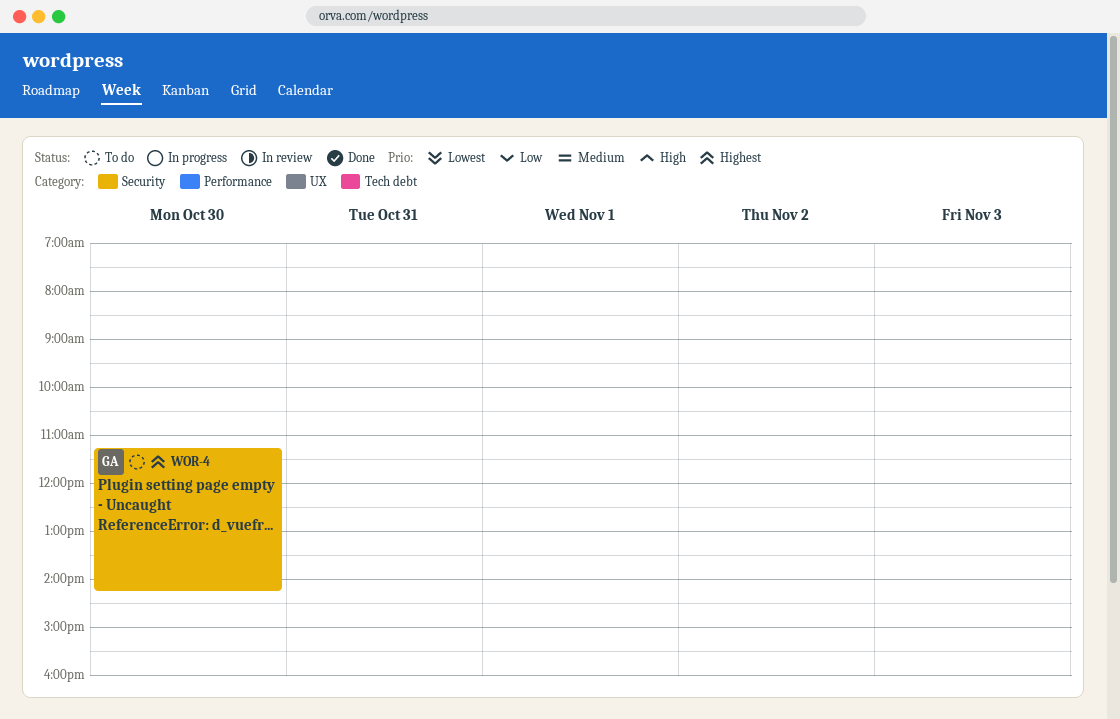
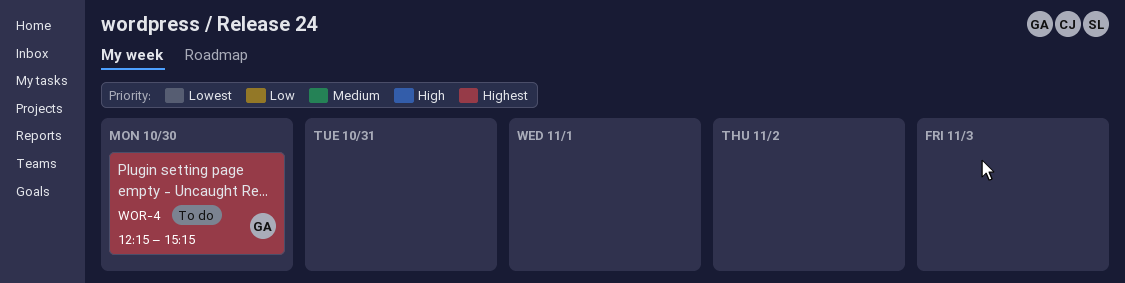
WOR-4, begins: 11:15 -> 12:15
WOR-4, ends: 14:15 -> 15:15

